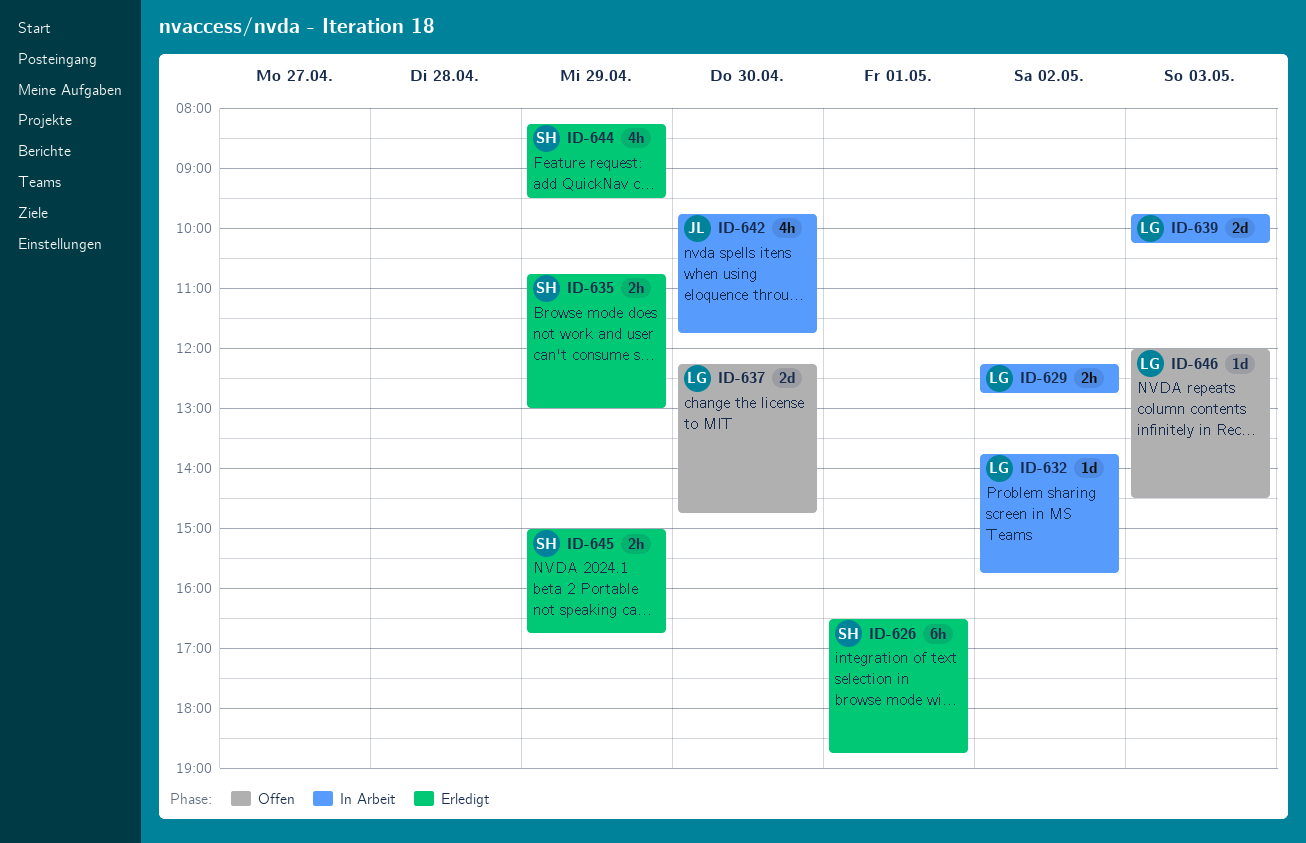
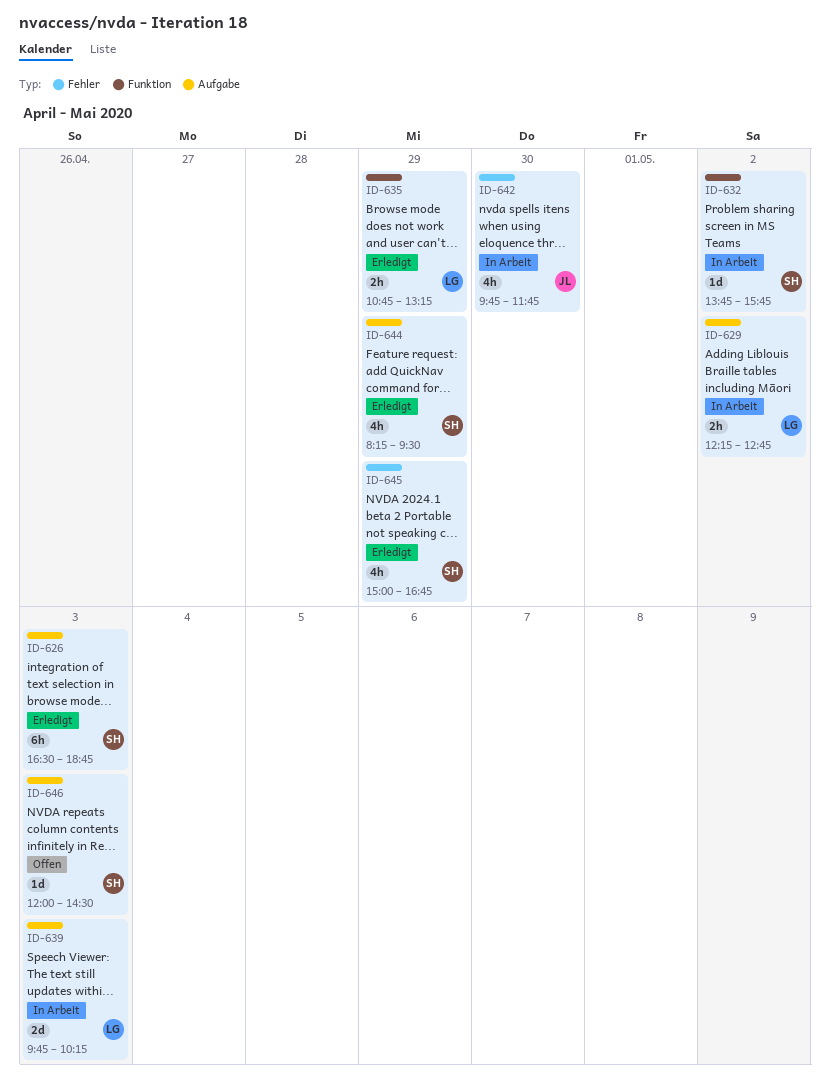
ID-626, day: May 1 -> May 3
ID-632, owner: LG -> SH
ID-635, owner: SH -> LG
ID-635, ends: 13:00 -> 13:15
ID-637: present -> none
ID-645, estimate: 2h -> 4h
ID-646, owner: LG -> SH

